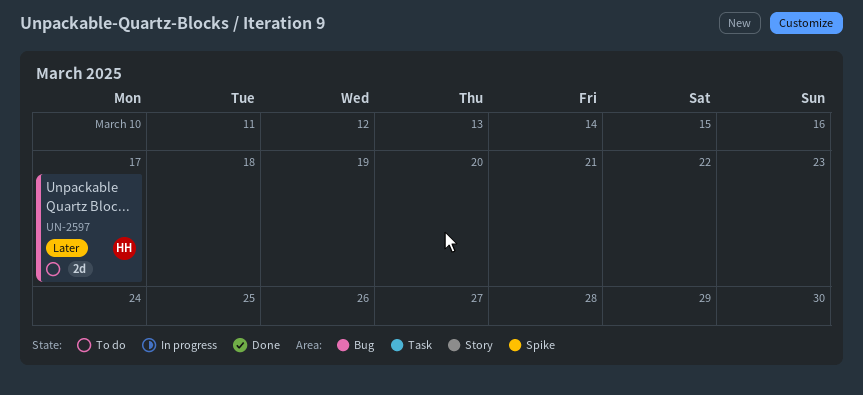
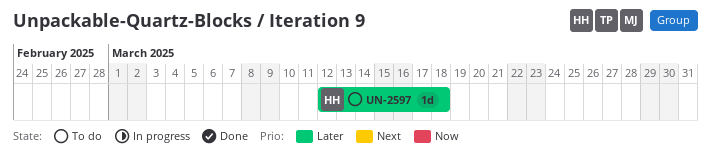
UN-2597, estimate: 2d -> 1d
UN-2597, due: Mar 17 -> Mar 18

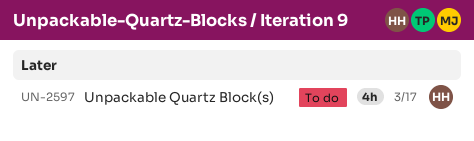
UN-2597, estimate: 1d -> 4h
UN-2597, due: Mar 18 -> Mar 17

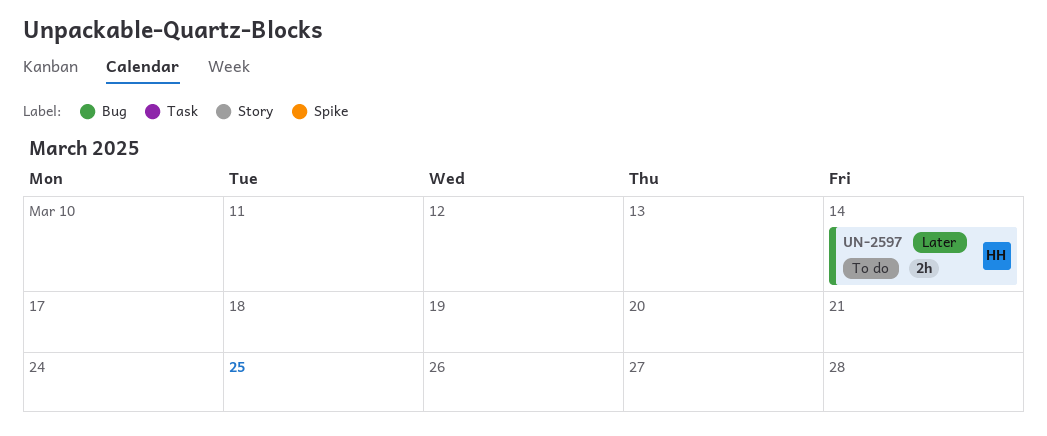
UN-2597, estimate: 4h -> 2h
UN-2597, due: Mar 17 -> Mar 14

